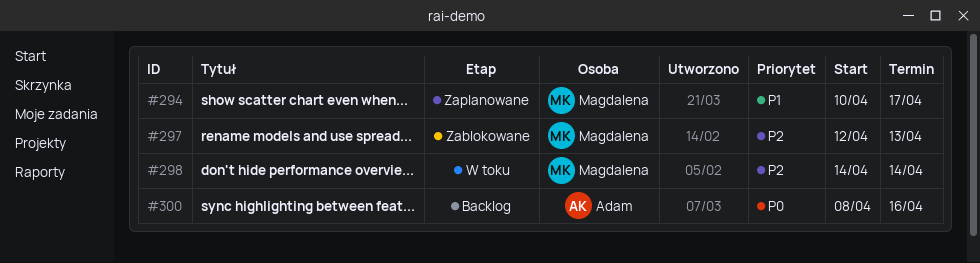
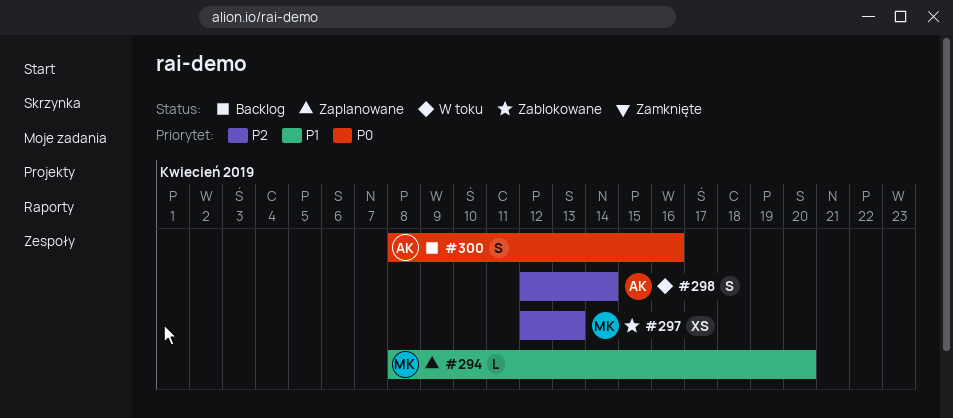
#294, start: Apr 10 -> Apr 8
#294, due: Apr 17 -> Apr 20
#298, owner: Magdalena -> Adam
#298, start: Apr 14 -> Apr 12

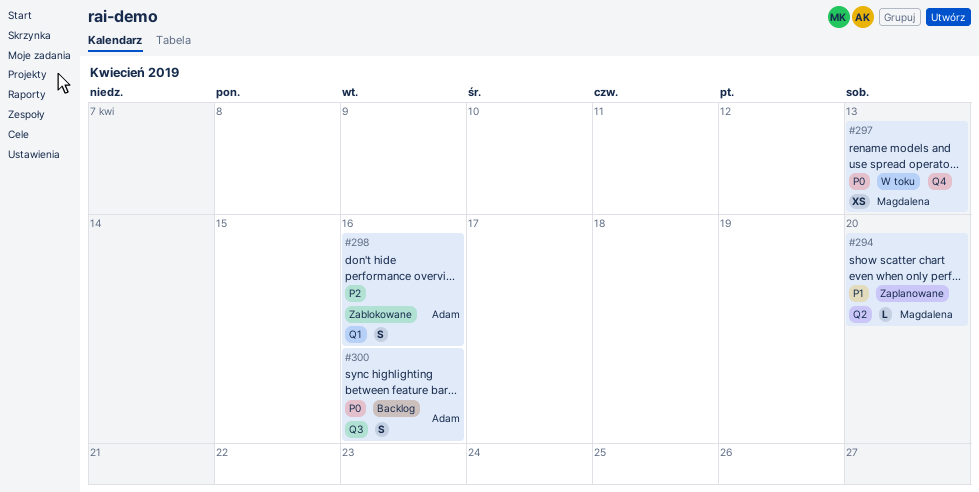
#297, status: Zablokowane -> W toku
#297, priority: P2 -> P0
#298, status: W toku -> Zablokowane
#298, due: Apr 14 -> Apr 16

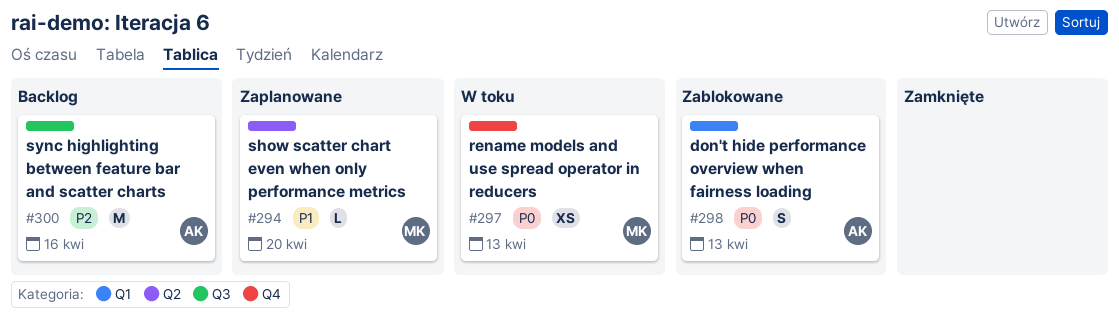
#298, priority: P2 -> P0
#298, due: Apr 16 -> Apr 13
#300, priority: P0 -> P2
#300, estimate: S -> M

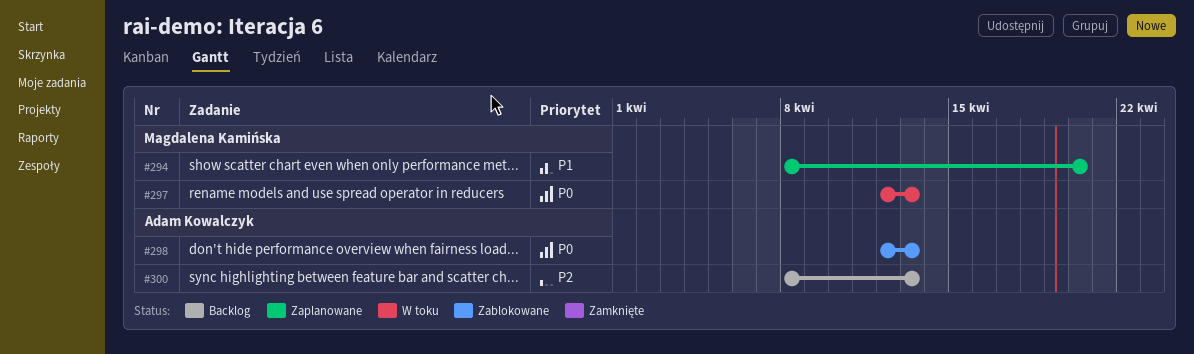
#300, due: Apr 16 -> Apr 13

